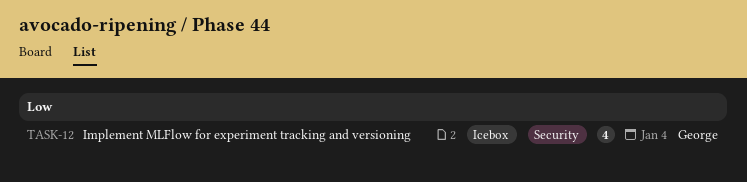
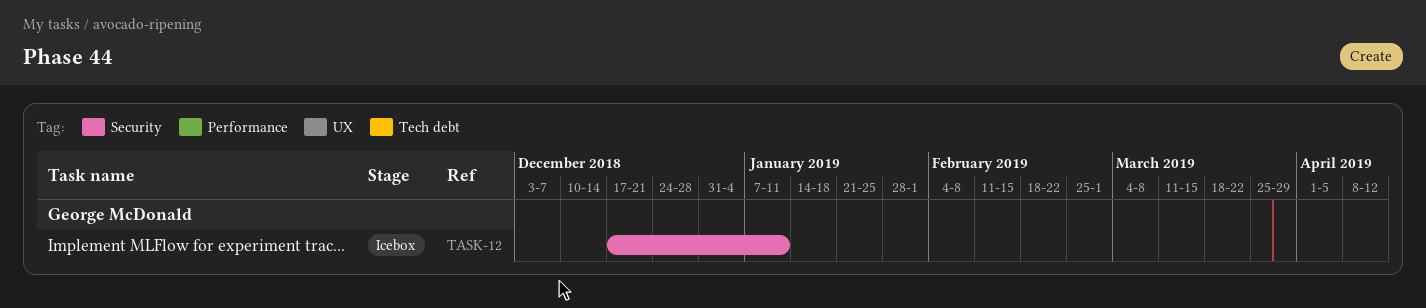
TASK-12, due: Jan 4 -> Jan 11

